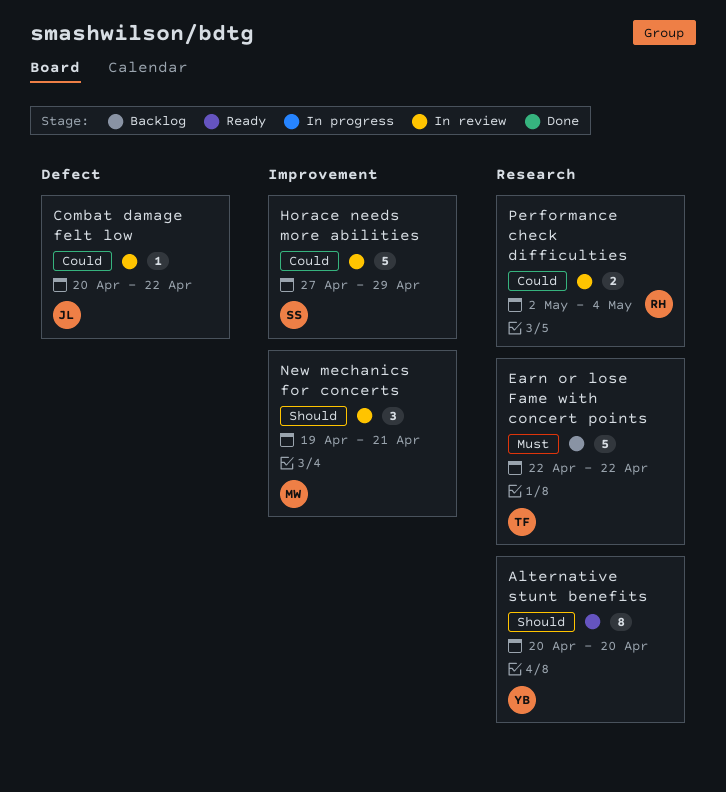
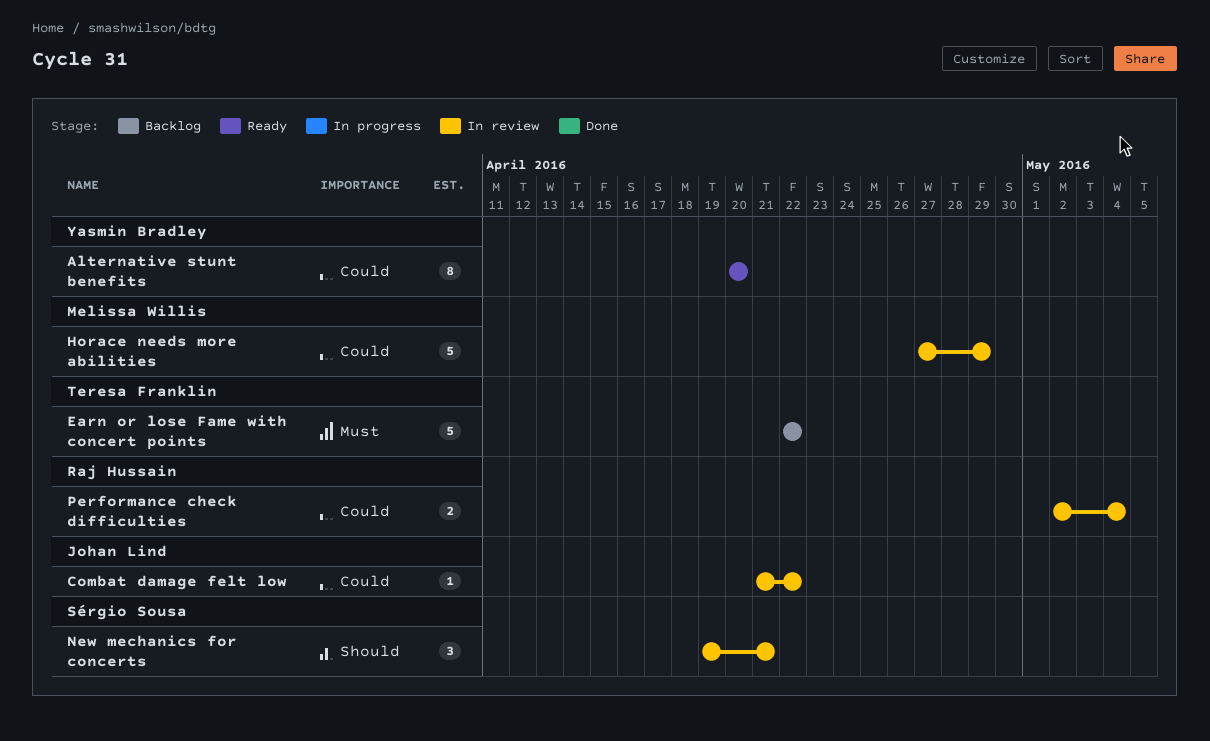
Alternative stunt benefits, priority: Should -> Could
Combat damage felt low, start: Apr 20 -> Apr 21
Horace needs more abilities, owner: Sérgio Sousa -> Melissa Willis
New mechanics for concerts, owner: Melissa Willis -> Sérgio Sousa

